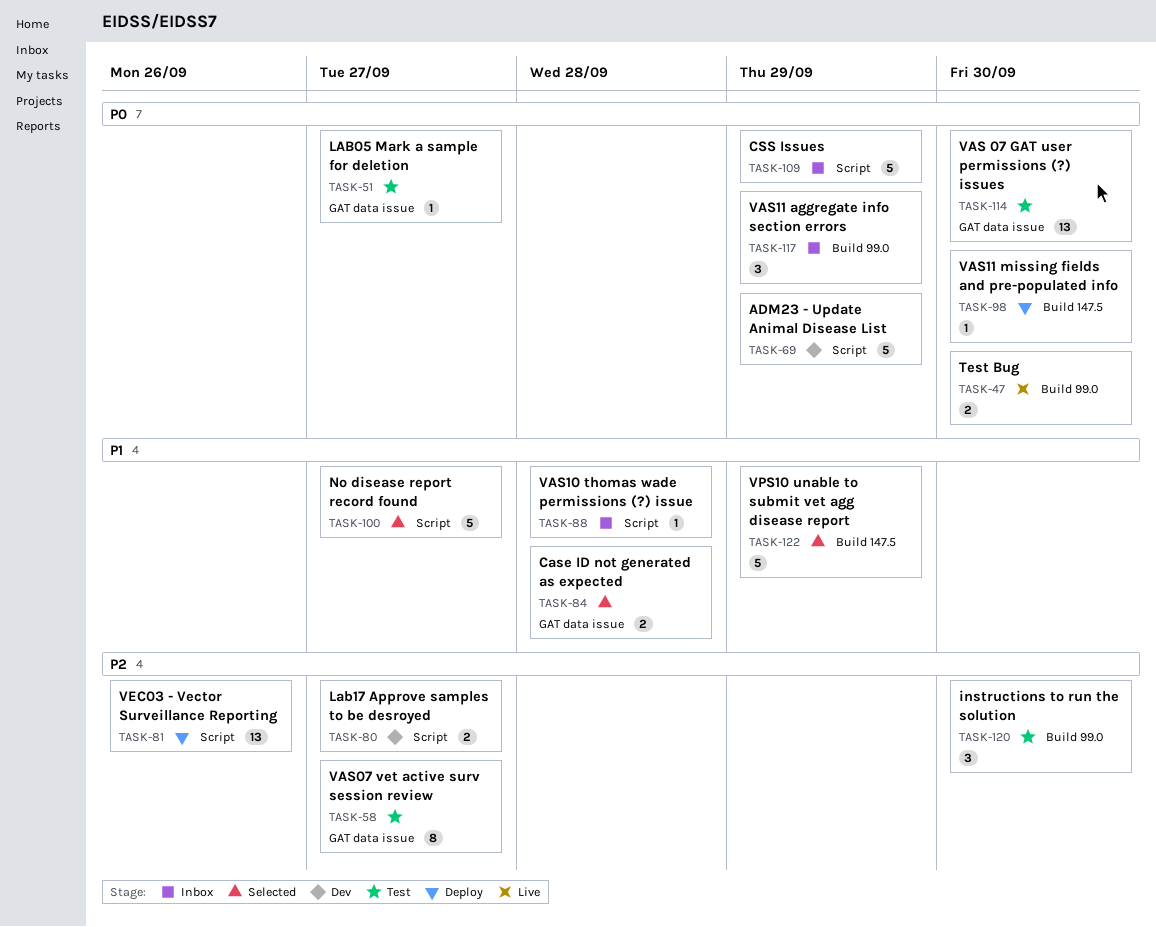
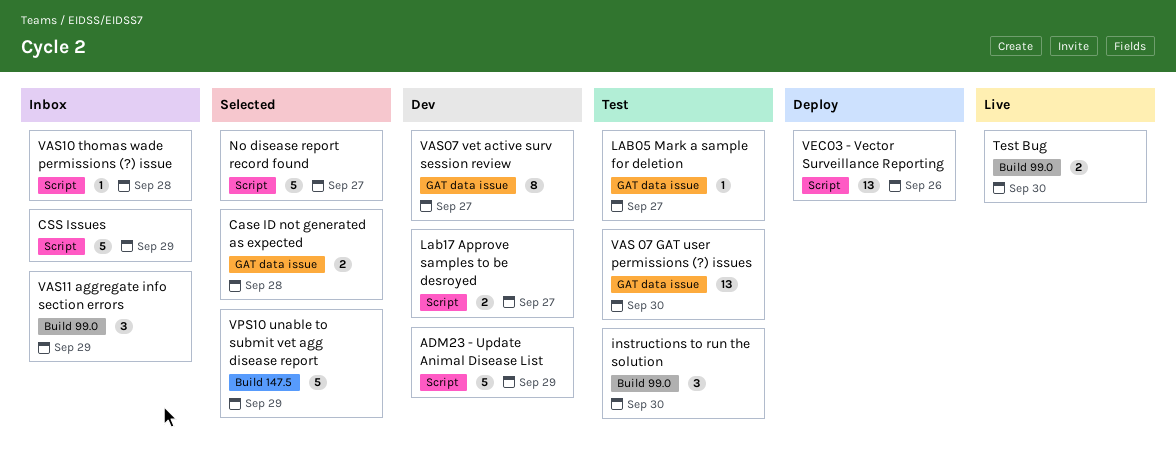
VAS07 vet active surv session review, status: Test -> Dev
VAS11 missing fields and pre-populated info: present -> none

